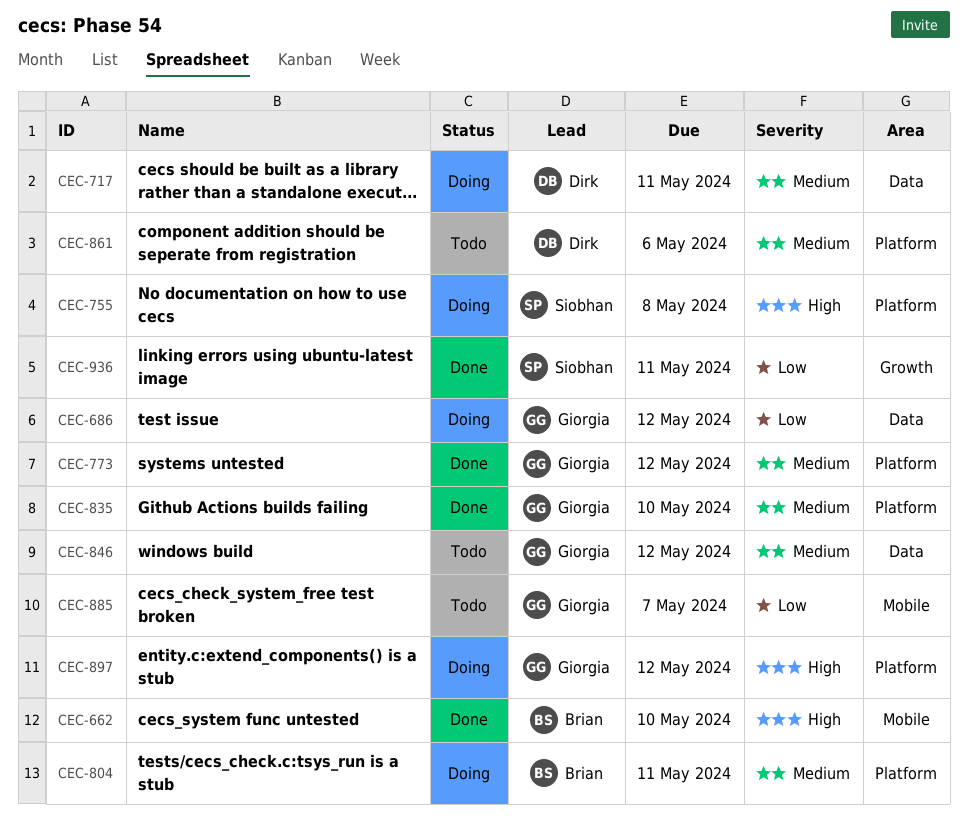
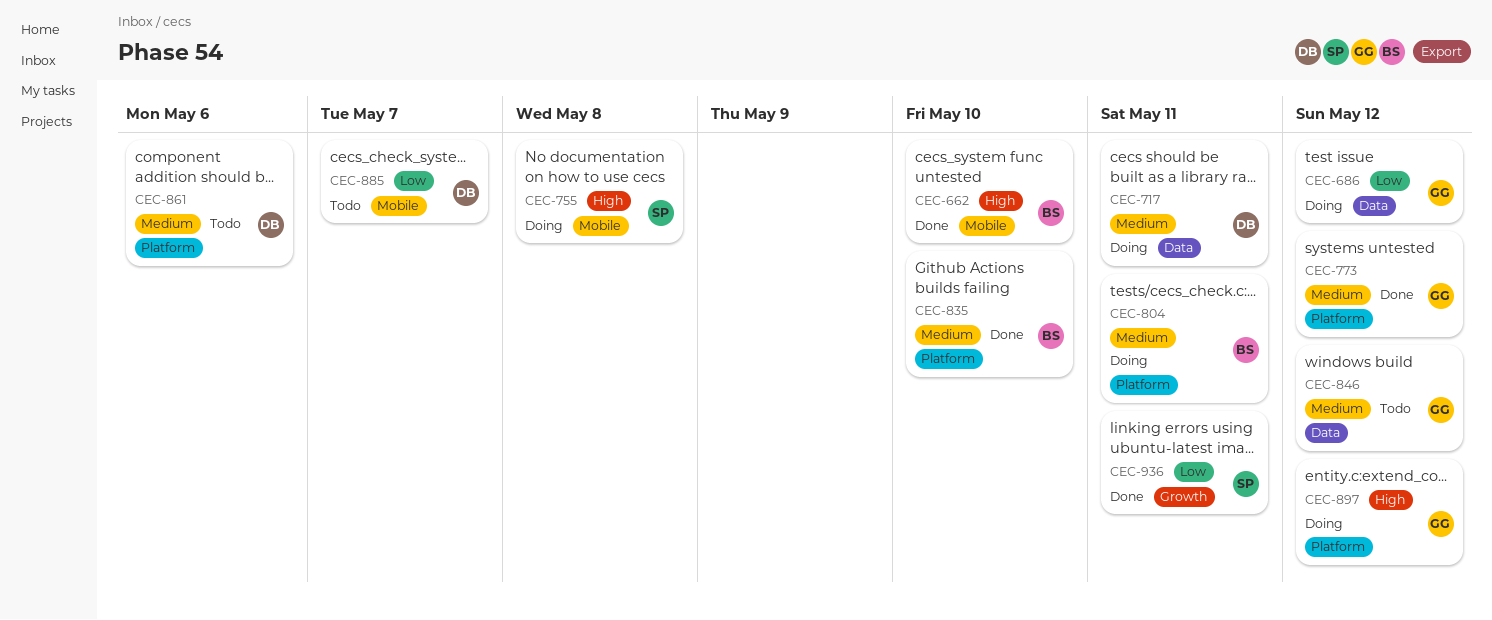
CEC-755, label: Platform -> Mobile
CEC-835, owner: Giorgia -> Brian
CEC-885, owner: Giorgia -> Dirk

